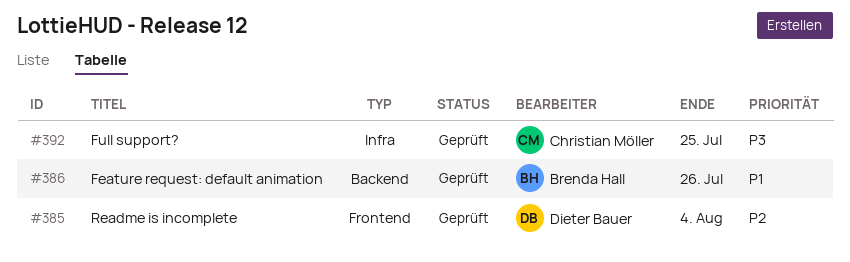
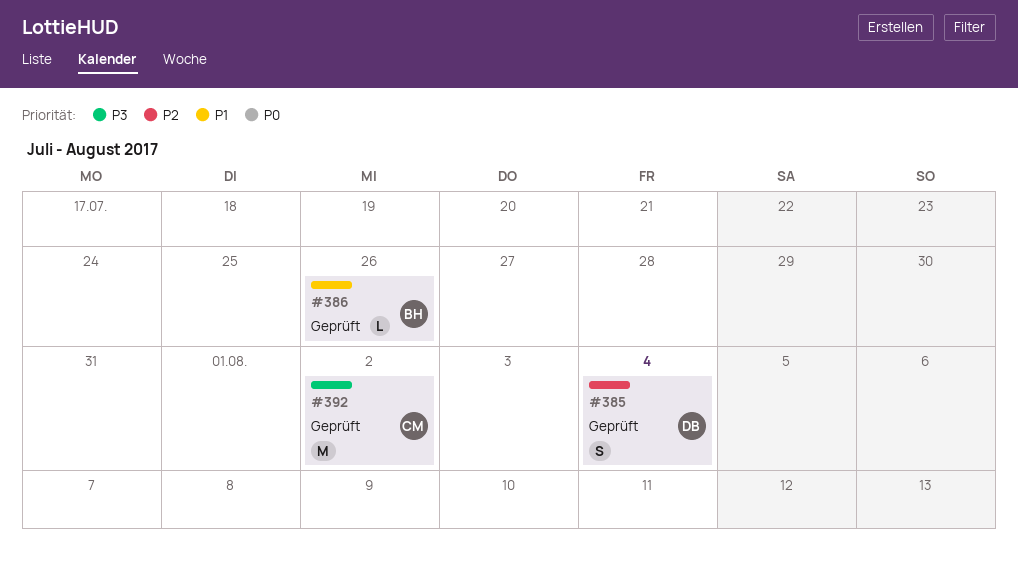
#392, due: Jul 25 -> Aug 2

